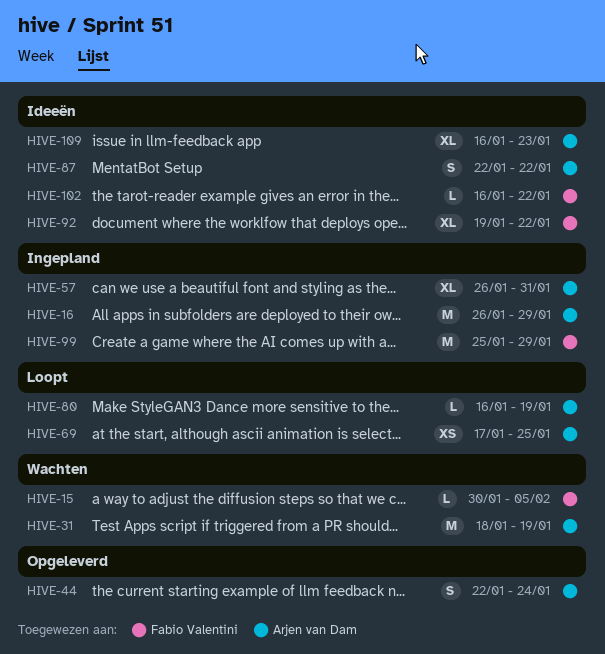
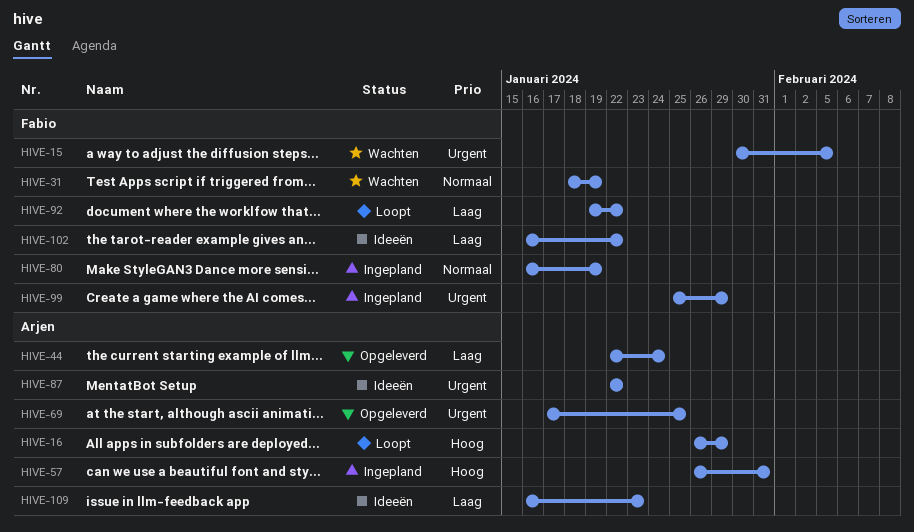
HIVE-16, status: Ingepland -> Loopt
HIVE-31, owner: Arjen van Dam -> Fabio Valentini
HIVE-69, status: Loopt -> Opgeleverd
HIVE-80, status: Loopt -> Ingepland
HIVE-80, owner: Arjen van Dam -> Fabio Valentini
HIVE-92, status: Ideeën -> Loopt

